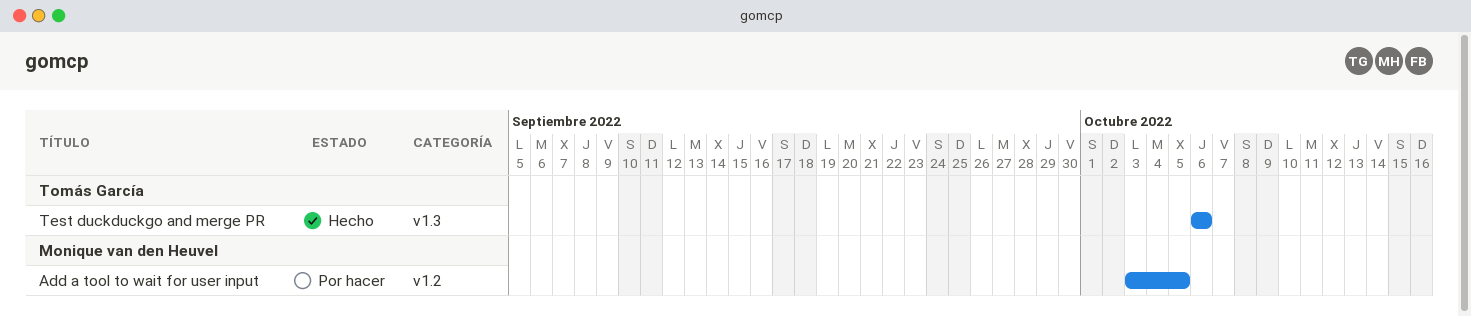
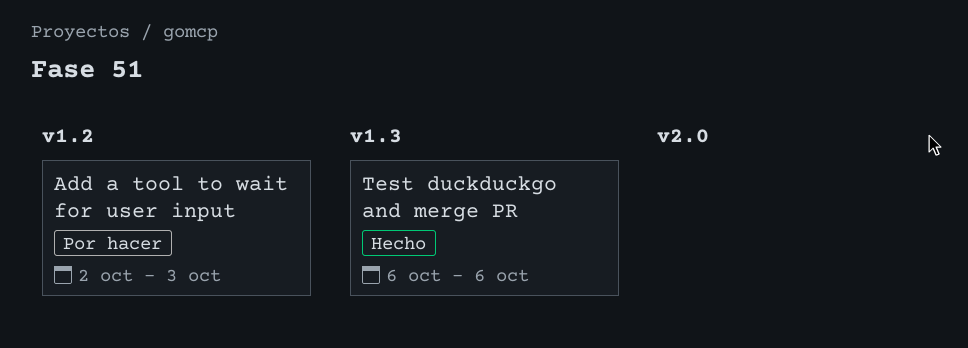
Add a tool to wait for user input, start: Oct 3 -> Oct 2
Add a tool to wait for user input, due: Oct 5 -> Oct 3

